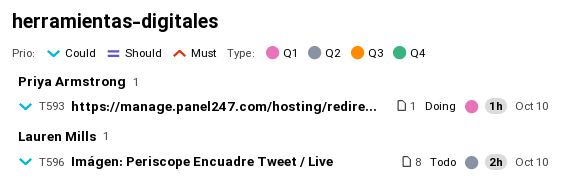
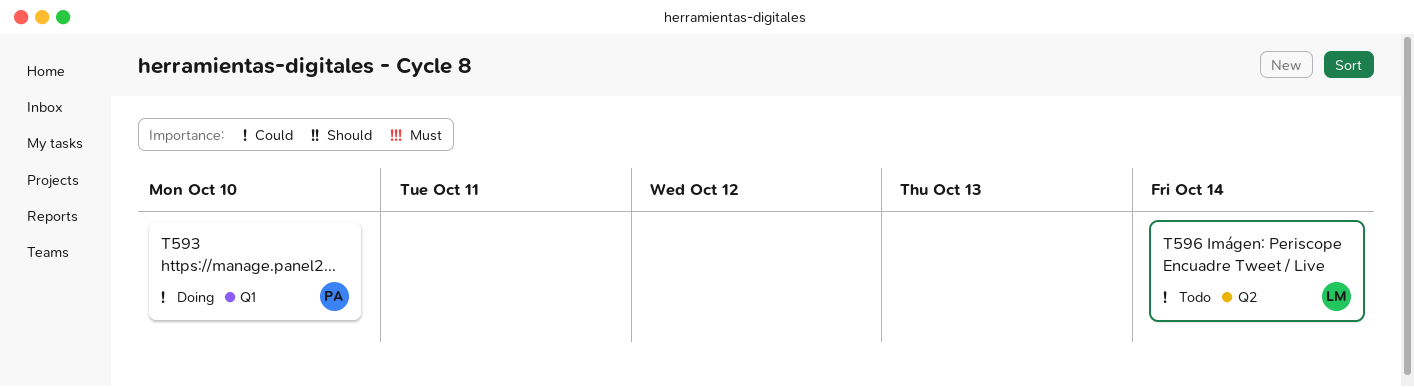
T596, due: Oct 10 -> Oct 14

